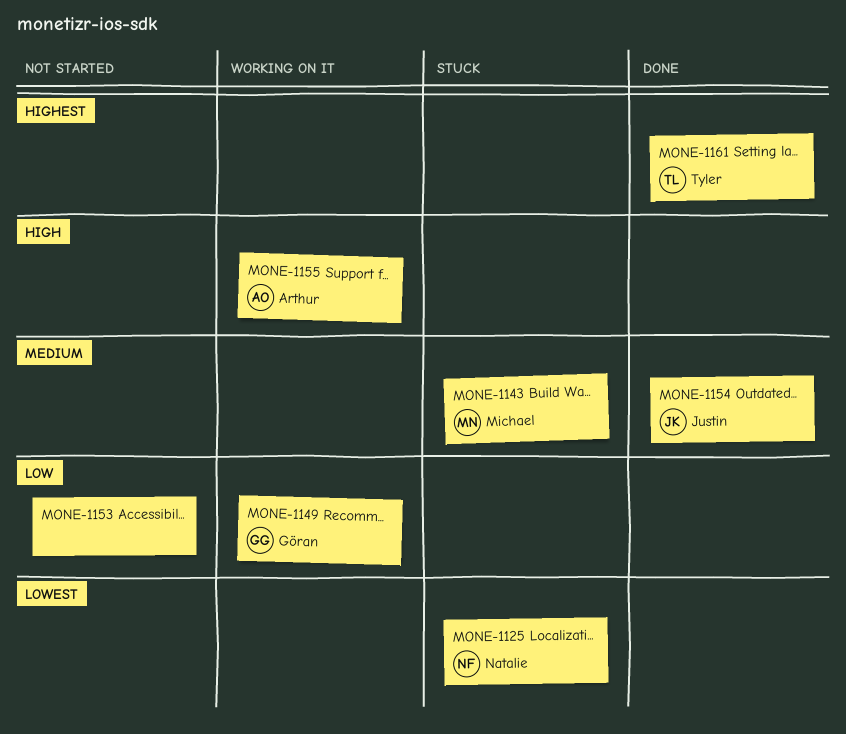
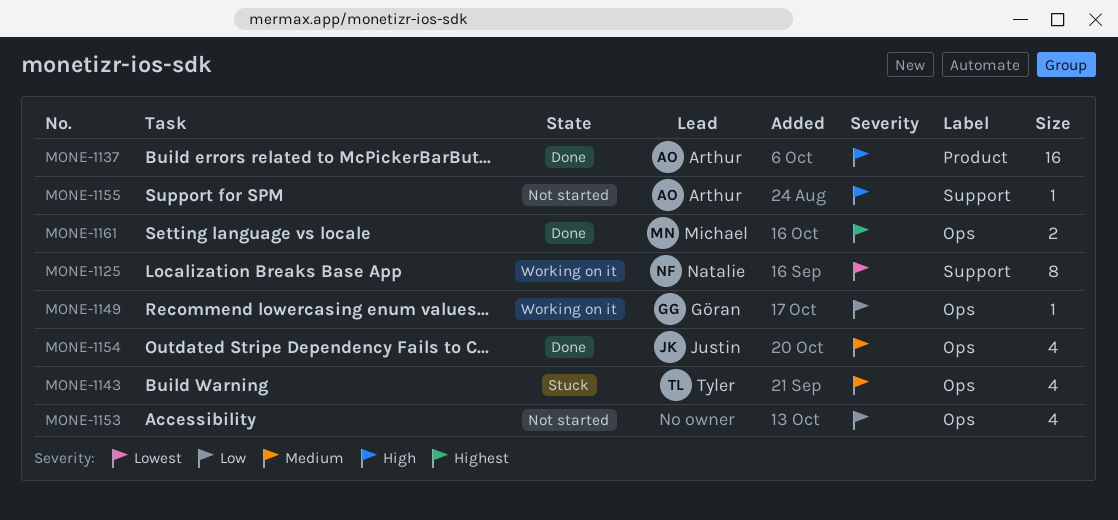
MONE-1125, status: Stuck -> Working on it
MONE-1137: none -> present
MONE-1143, owner: Michael -> Tyler
MONE-1155, status: Working on it -> Not started
MONE-1161, owner: Tyler -> Michael

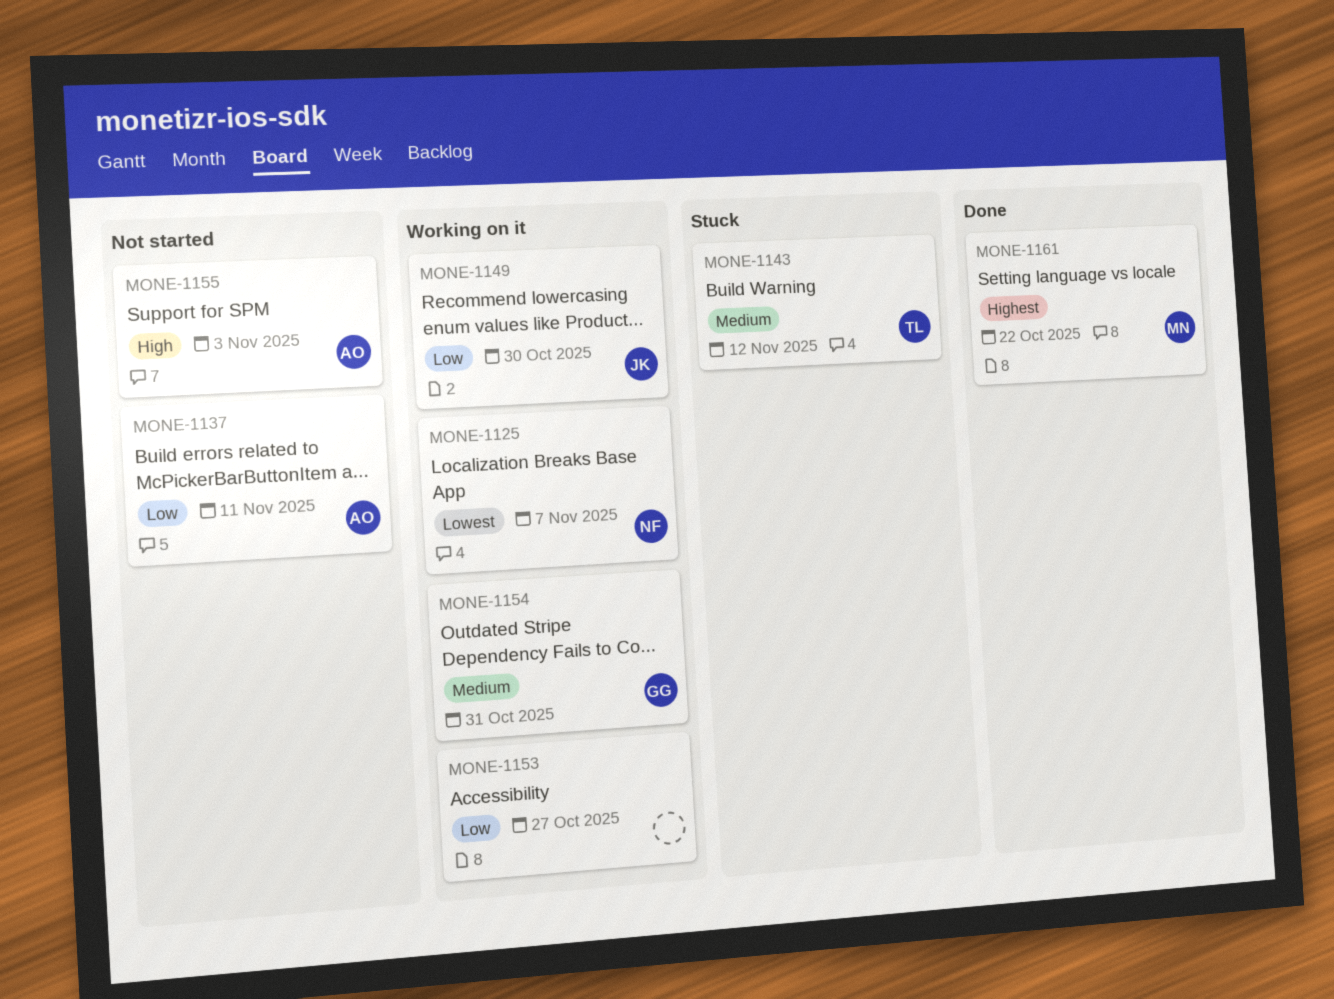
MONE-1137, status: Done -> Not started
MONE-1137, priority: High -> Low
MONE-1149, owner: Göran -> Justin
MONE-1153, status: Not started -> Working on it
MONE-1154, status: Done -> Working on it
MONE-1154, owner: Justin -> Göran

